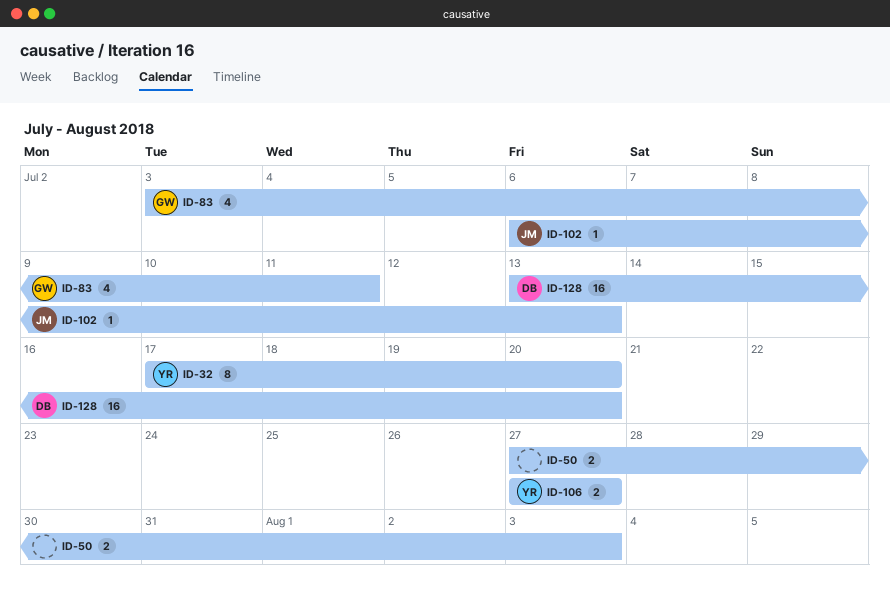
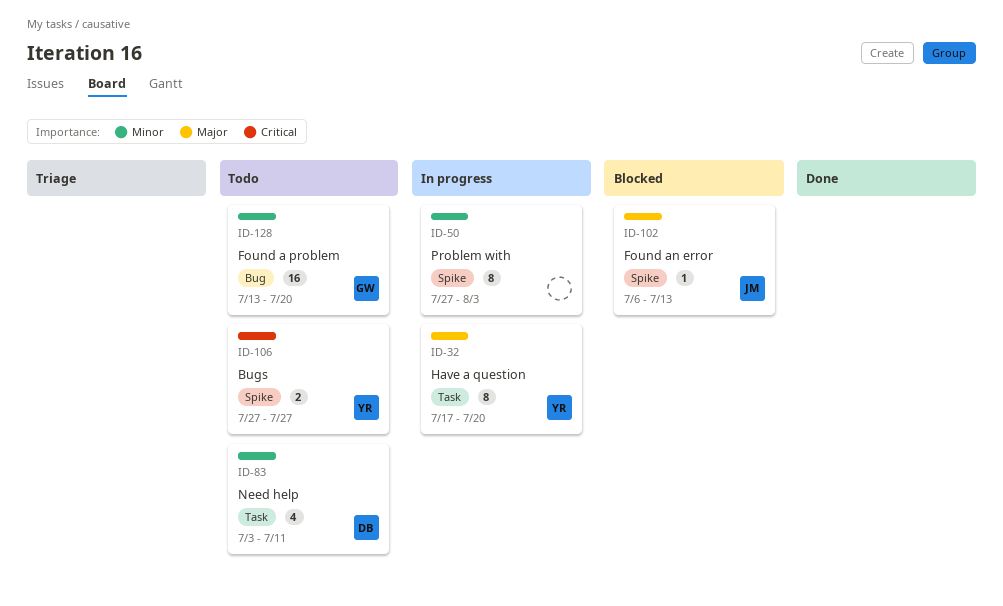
ID-50, estimate: 2 -> 8
ID-83, owner: GW -> DB
ID-128, owner: DB -> GW

